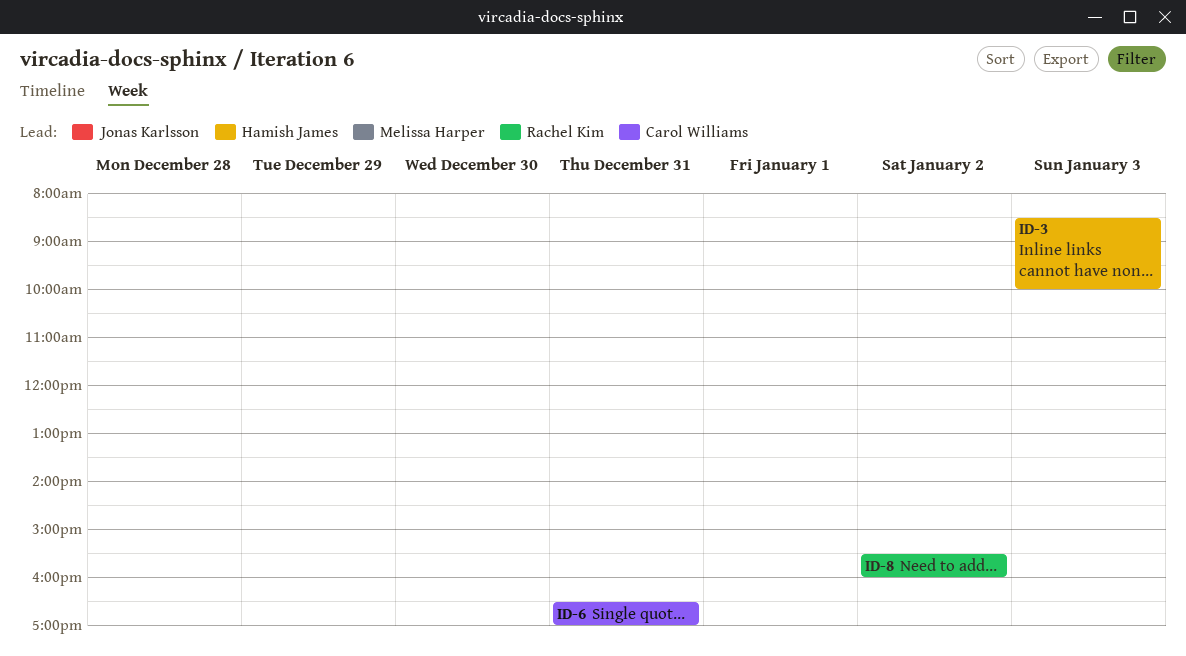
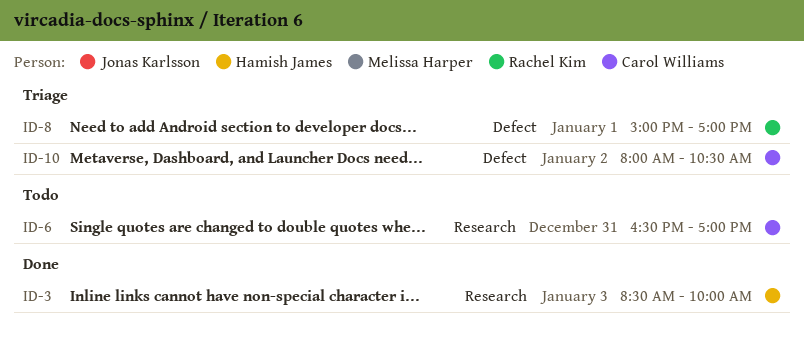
ID-8, day: Jan 2 -> Jan 1
ID-8, begins: 15:30 -> 15:00
ID-8, ends: 16:00 -> 17:00
ID-10: none -> present

